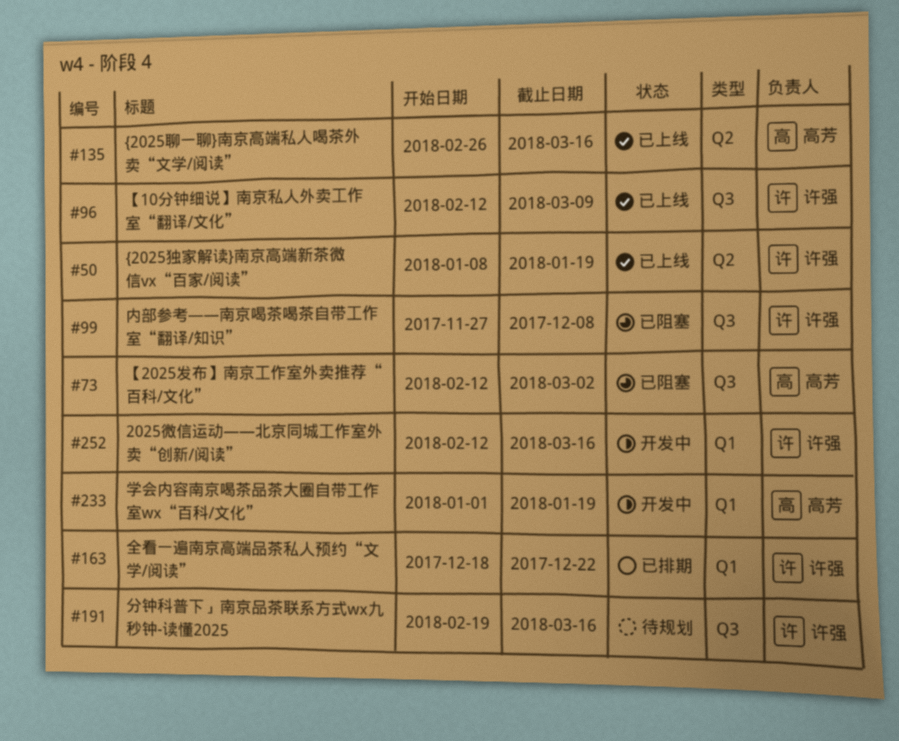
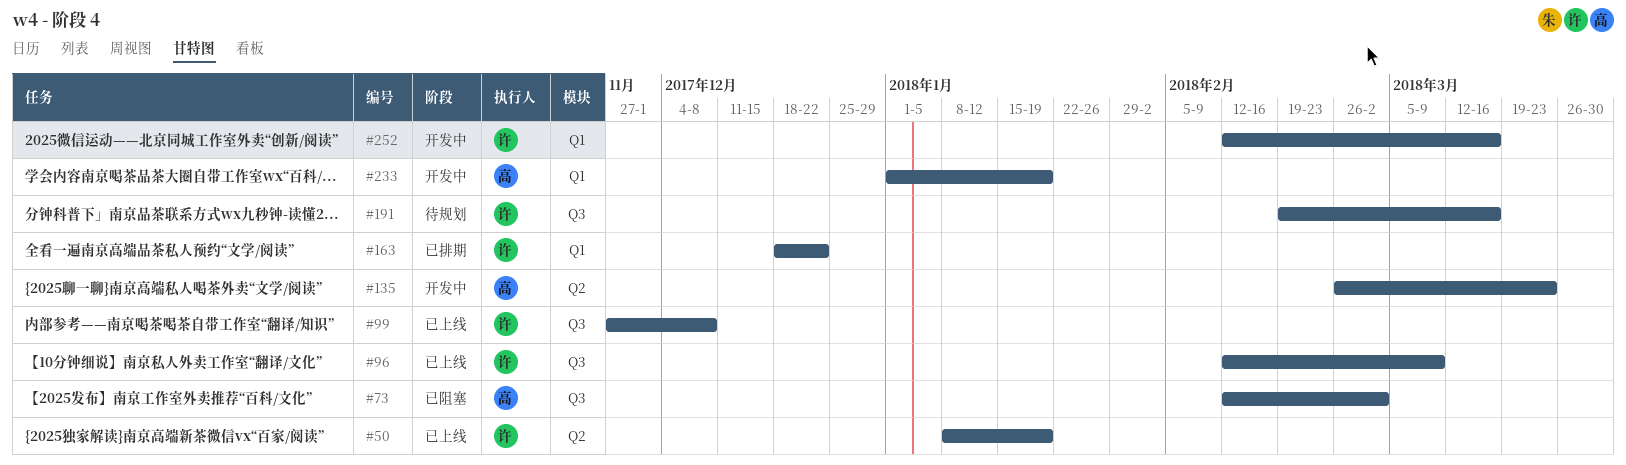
#99, status: 已阻塞 -> 已上线
#135, status: 已上线 -> 开发中
#135, due: Mar 16 -> Mar 23

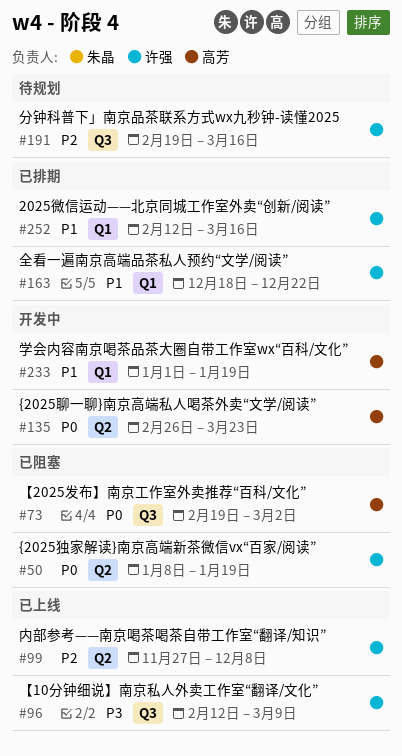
#50, status: 已上线 -> 已阻塞
#73, start: Feb 12 -> Feb 19
#99, label: Q3 -> Q2
#252, status: 开发中 -> 已排期

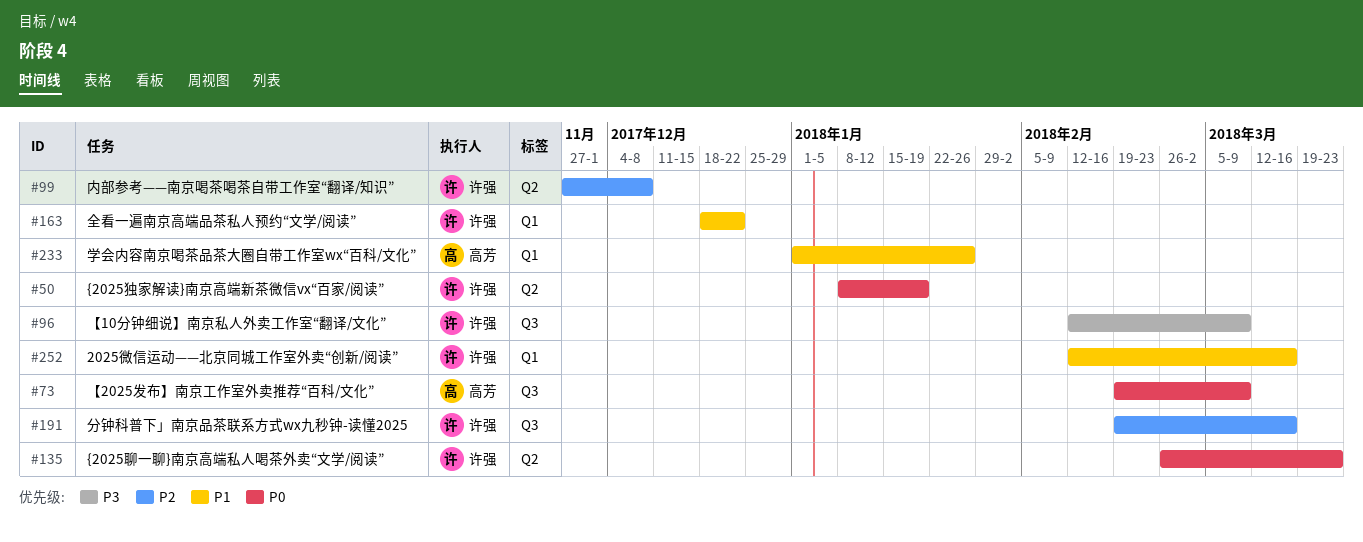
#73, due: Mar 2 -> Mar 9
#135, owner: 高芳 -> 许强
#233, due: Jan 19 -> Jan 26

